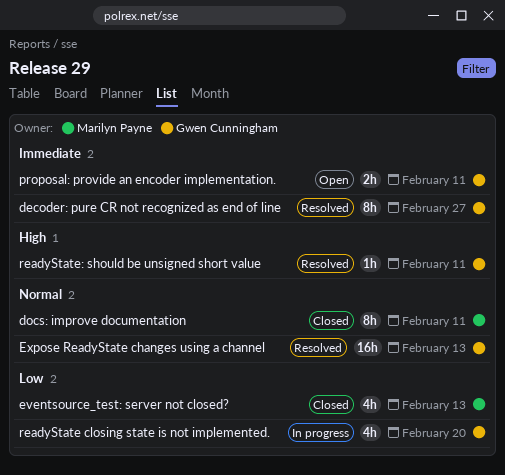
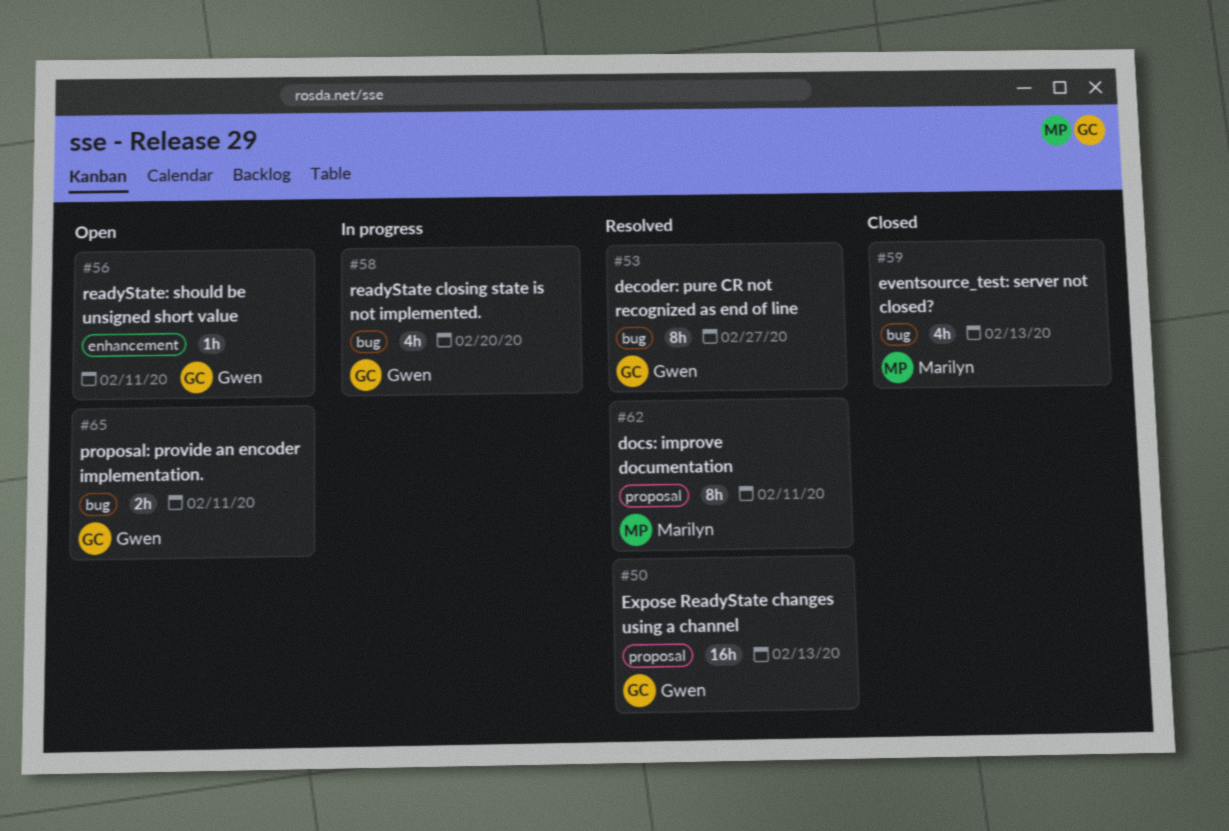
docs: improve documentation, status: Closed -> Resolved
readyState: should be unsigned short value, status: Resolved -> Open

